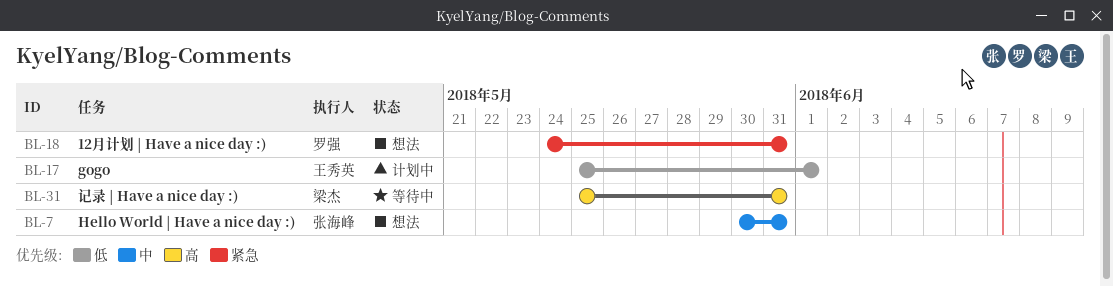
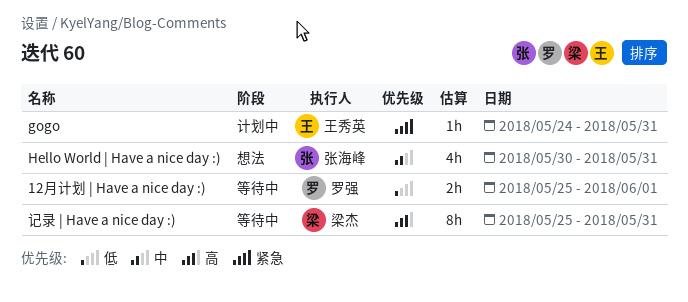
12月计划 | Have a nice day :), status: 想法 -> 等待中
12月计划 | Have a nice day :), priority: 紧急 -> 低
12月计划 | Have a nice day :), start: May 24 -> May 25
12月计划 | Have a nice day :), due: May 31 -> Jun 1
gogo, priority: 低 -> 紧急
gogo, start: May 25 -> May 24
gogo, due: Jun 1 -> May 31

